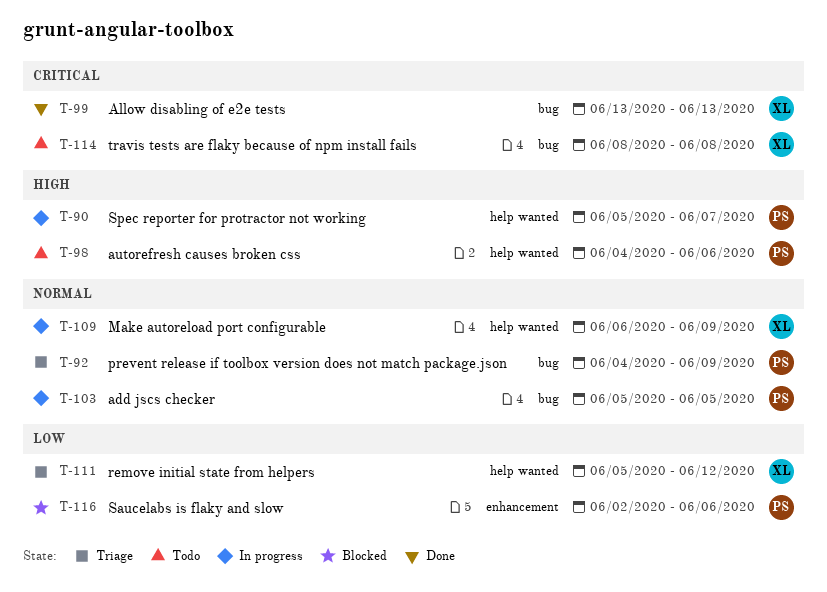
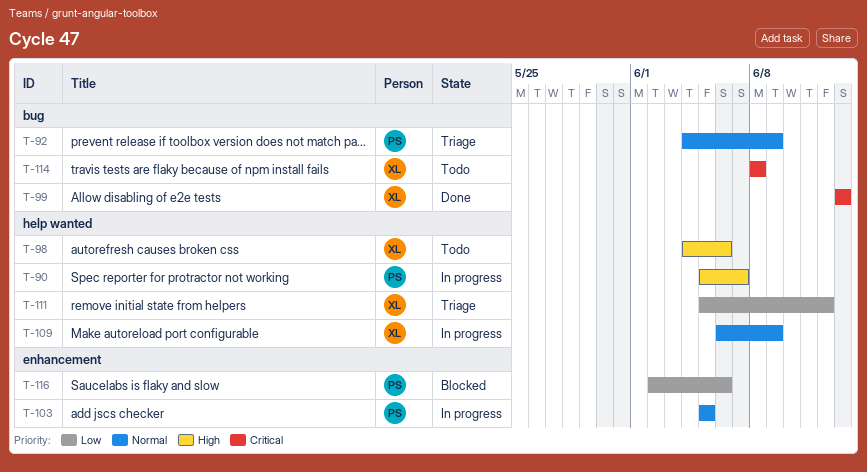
T-98, owner: PS -> XL
T-103, label: bug -> enhancement

